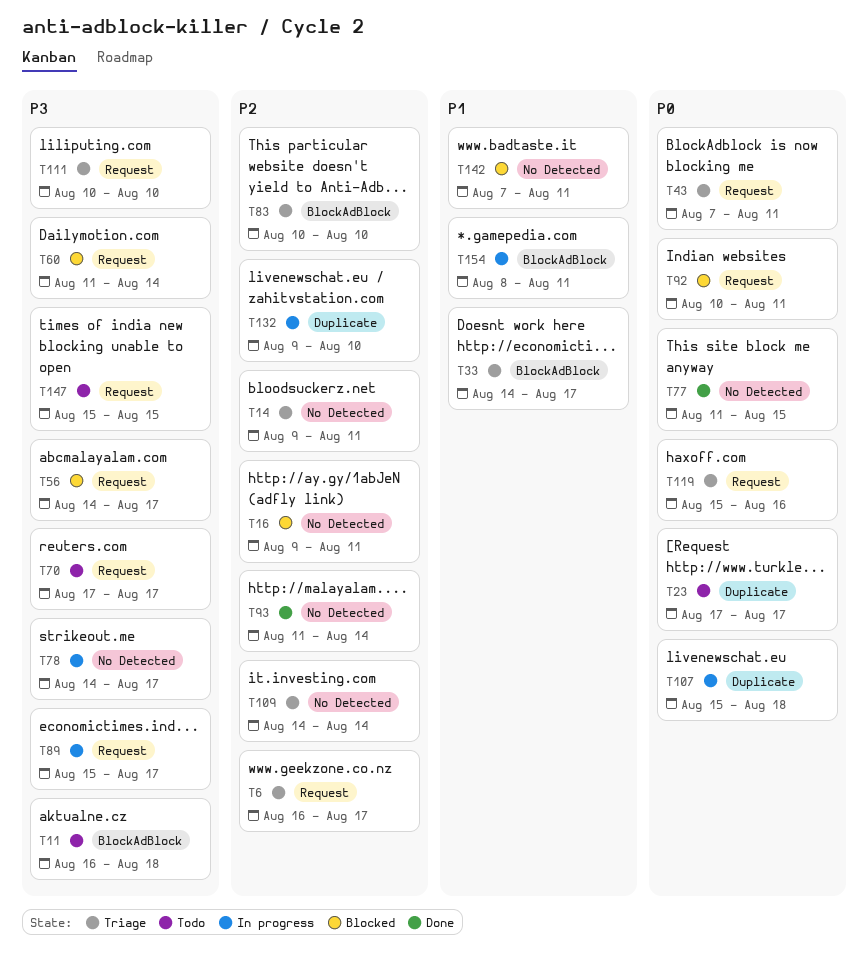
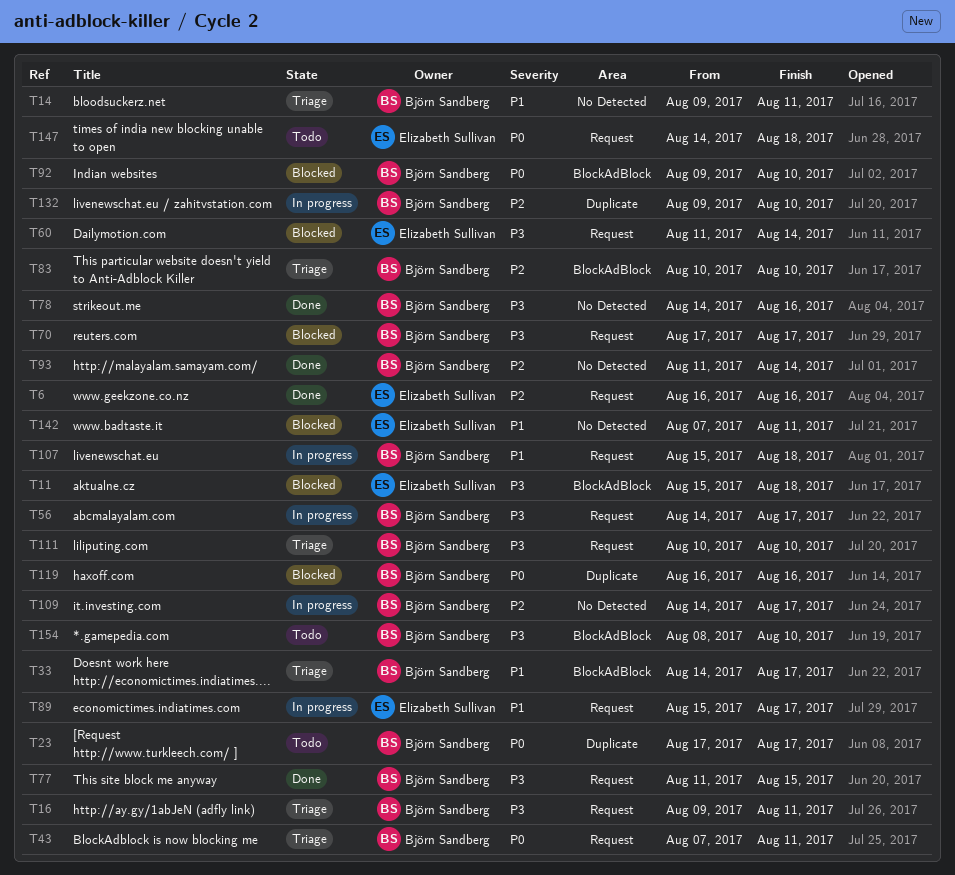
T6, status: Triage -> Done
T6, due: Aug 17 -> Aug 16
T11, status: Todo -> Blocked
T11, start: Aug 16 -> Aug 15
T14, priority: P2 -> P1
T16, status: Blocked -> Triage
T16, priority: P2 -> P3
T16, label: No Detected -> Request
T56, status: Blocked -> In progress
T70, status: Todo -> Blocked
T77, priority: P0 -> P3
T77, label: No Detected -> Request
T78, status: In progress -> Done
T78, due: Aug 17 -> Aug 16
T89, priority: P3 -> P1
T92, label: Request -> BlockAdBlock
T92, start: Aug 10 -> Aug 9
T92, due: Aug 11 -> Aug 10
T107, priority: P0 -> P1
T107, label: Duplicate -> Request
T109, status: Triage -> In progress
T109, due: Aug 14 -> Aug 17
T119, status: Triage -> Blocked
T119, label: Request -> Duplicate
T119, start: Aug 15 -> Aug 16
T147, priority: P3 -> P0
T147, start: Aug 15 -> Aug 14
T147, due: Aug 15 -> Aug 18
T154, status: In progress -> Todo
T154, priority: P1 -> P3
T154, due: Aug 11 -> Aug 10

